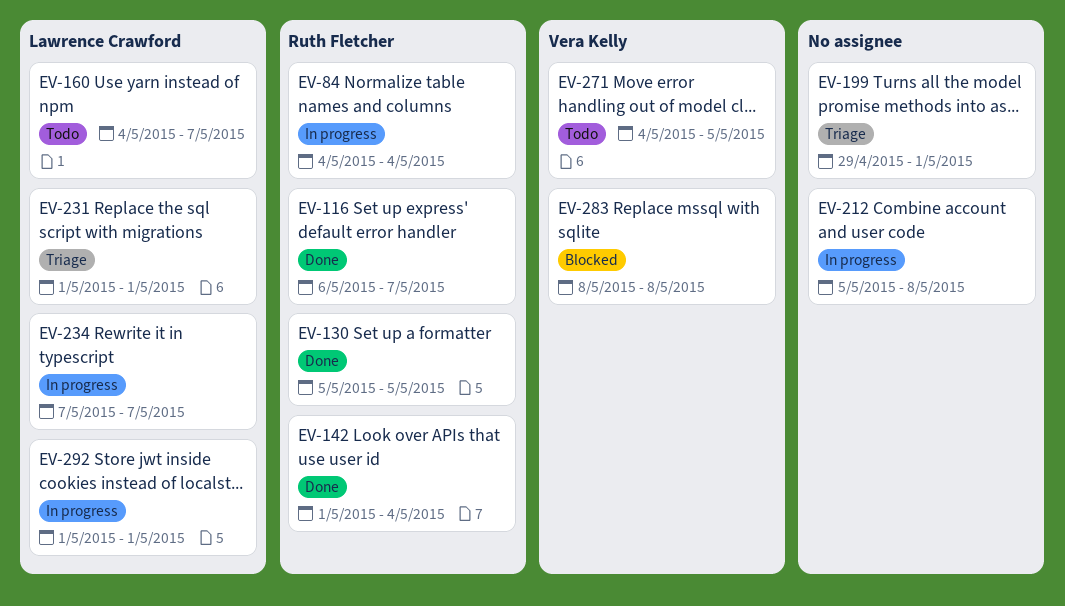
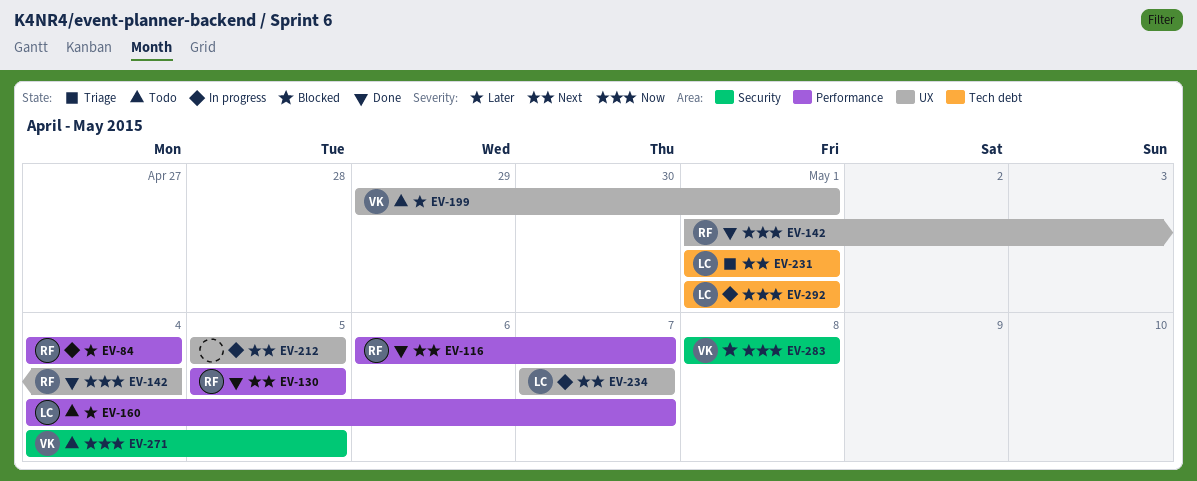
EV-199, status: Triage -> Todo
EV-199, owner: none -> Vera Kelly
EV-212, due: May 8 -> May 5

